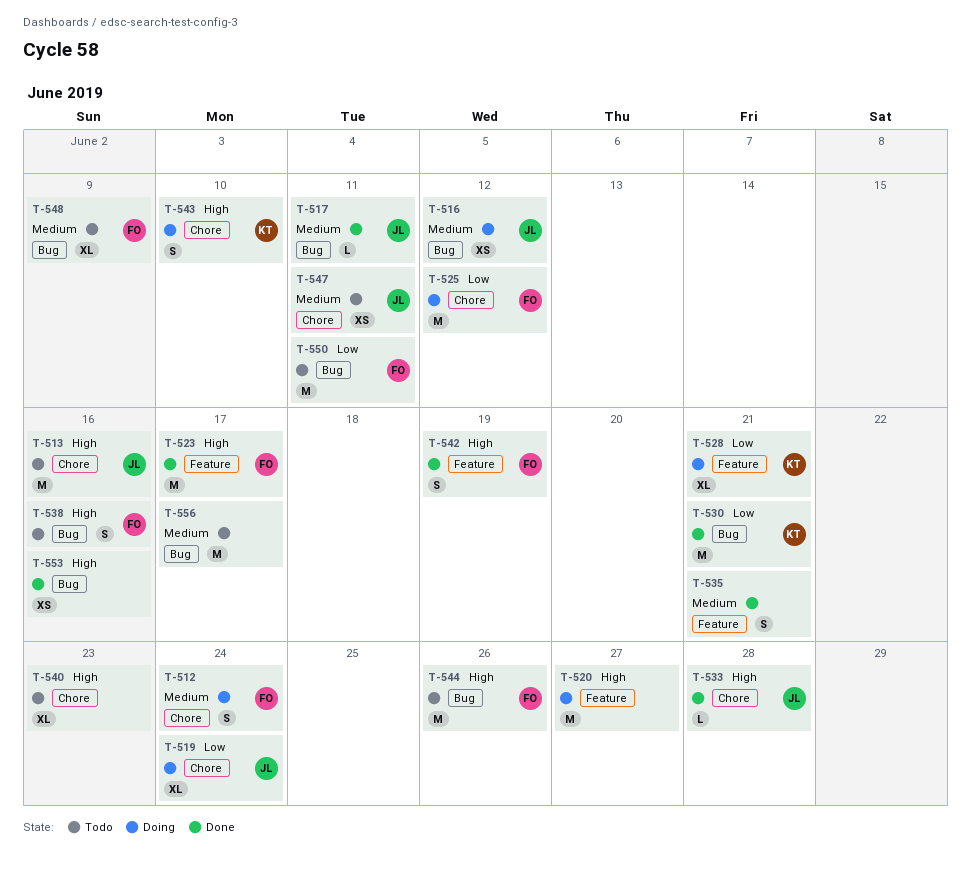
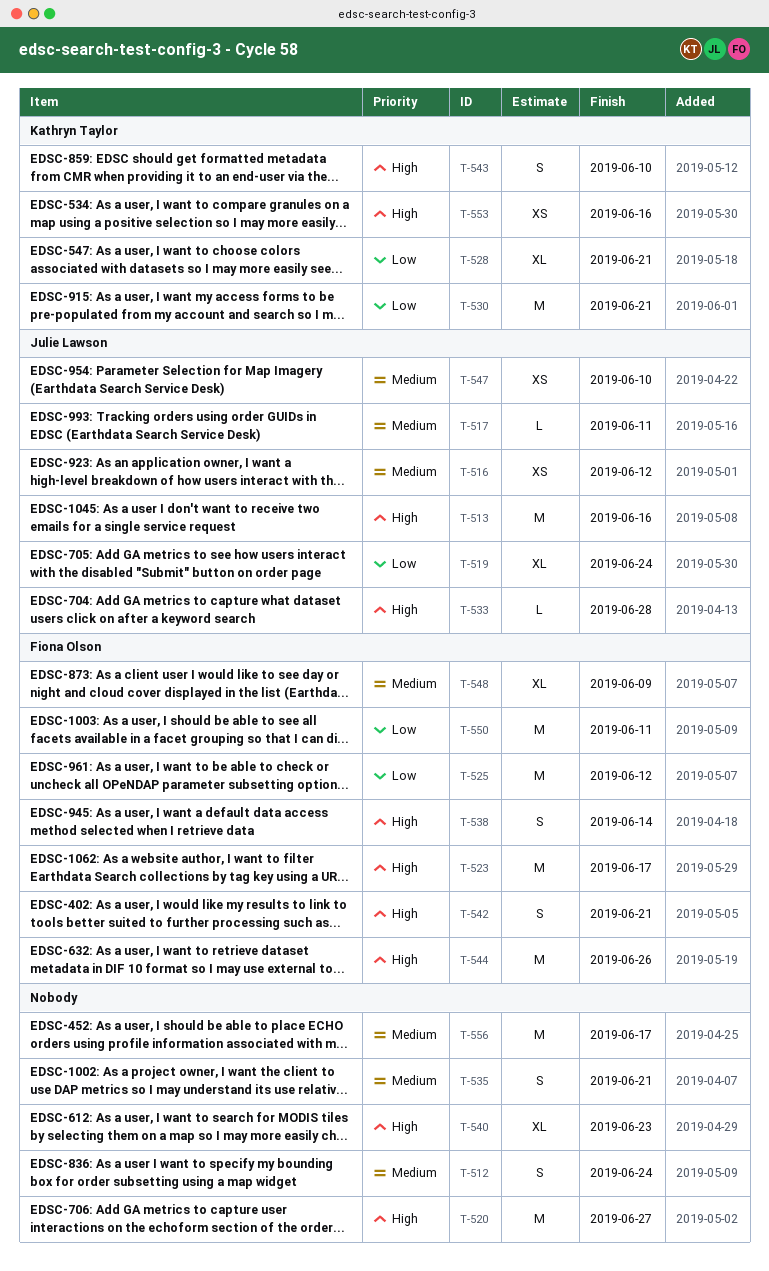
T-512, owner: Fiona Olson -> none
T-538, due: Jun 16 -> Jun 14
T-542, due: Jun 19 -> Jun 21
T-547, due: Jun 11 -> Jun 10
T-553, owner: none -> Kathryn Taylor

